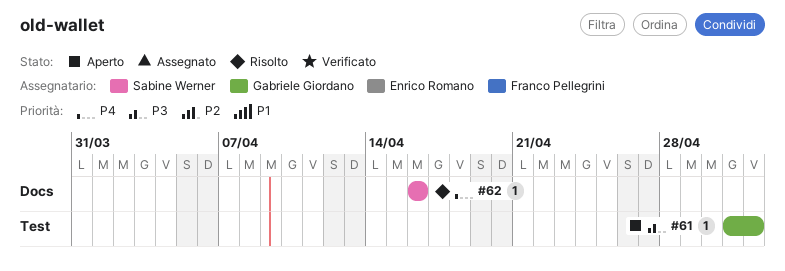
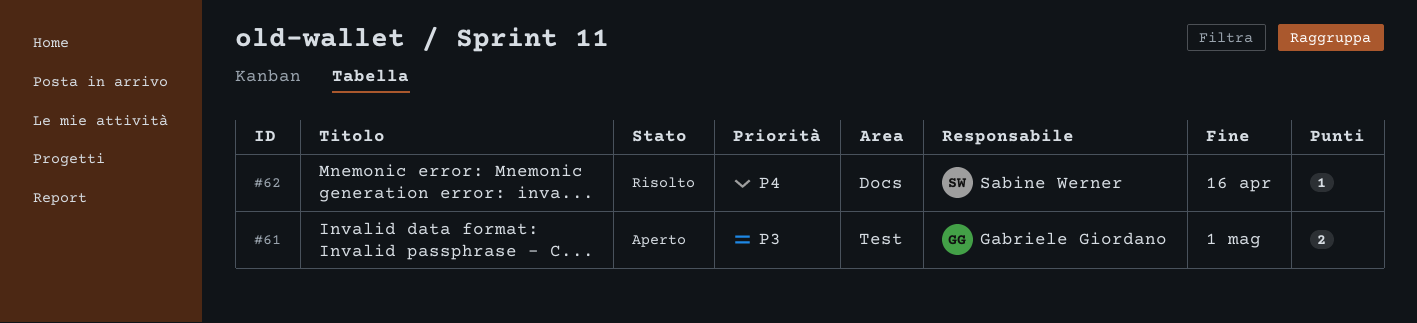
#61, estimate: 1 -> 2
#61, due: May 2 -> May 1

